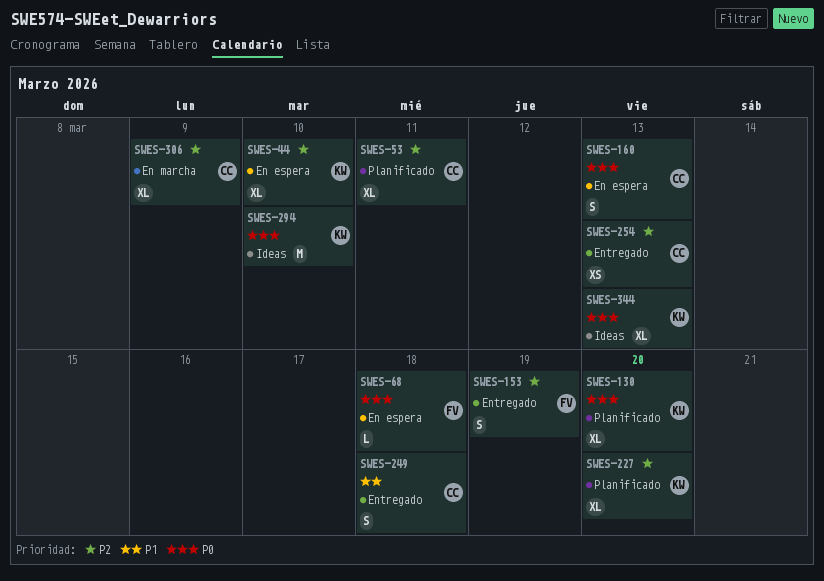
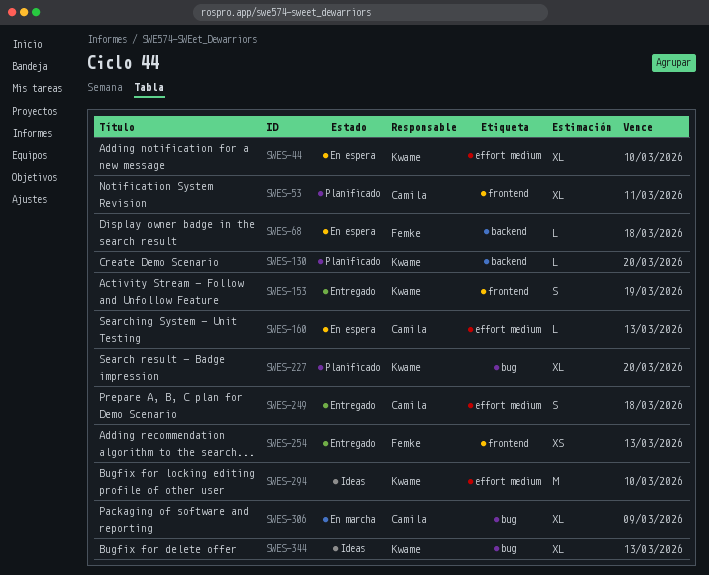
SWES-130, estimate: XL -> L
SWES-153, owner: Femke -> Kwame
SWES-160, estimate: S -> L
SWES-254, owner: Camila -> Femke

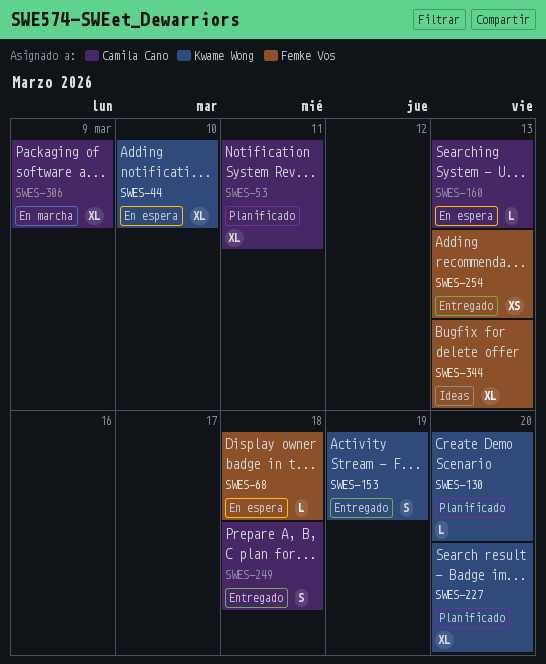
SWES-294: present -> none
SWES-344, owner: Kwame Wong -> Femke Vos

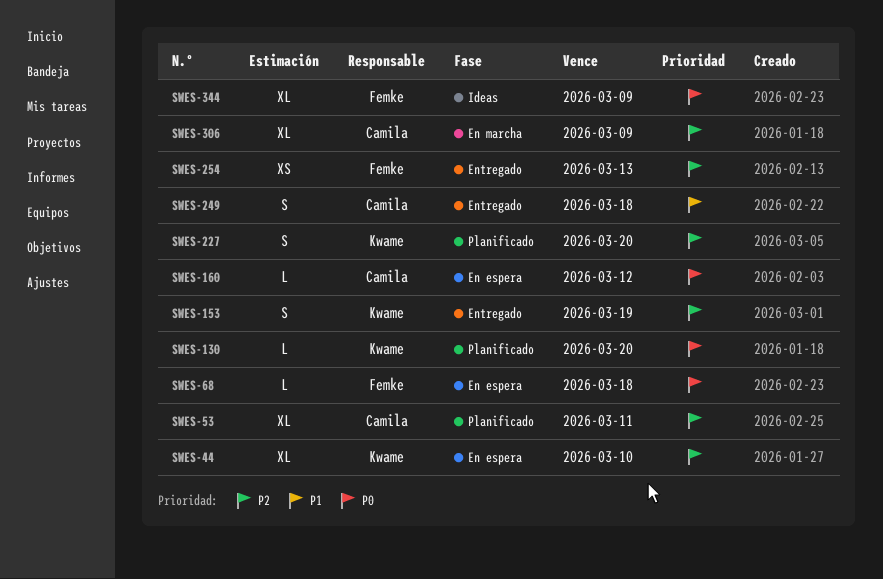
SWES-160, due: Mar 13 -> Mar 12
SWES-227, estimate: XL -> S
SWES-344, due: Mar 13 -> Mar 9

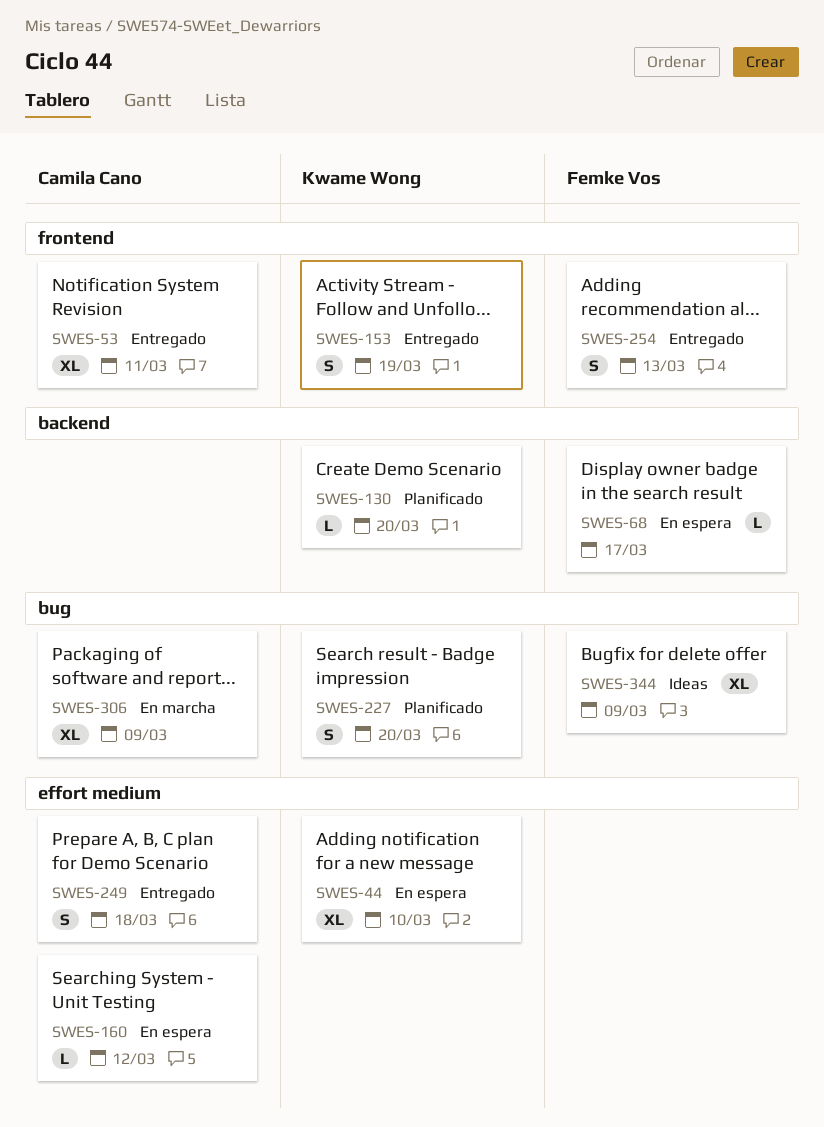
SWES-53, status: Planificado -> Entregado
SWES-68, due: Mar 18 -> Mar 17
SWES-254, estimate: XS -> S

